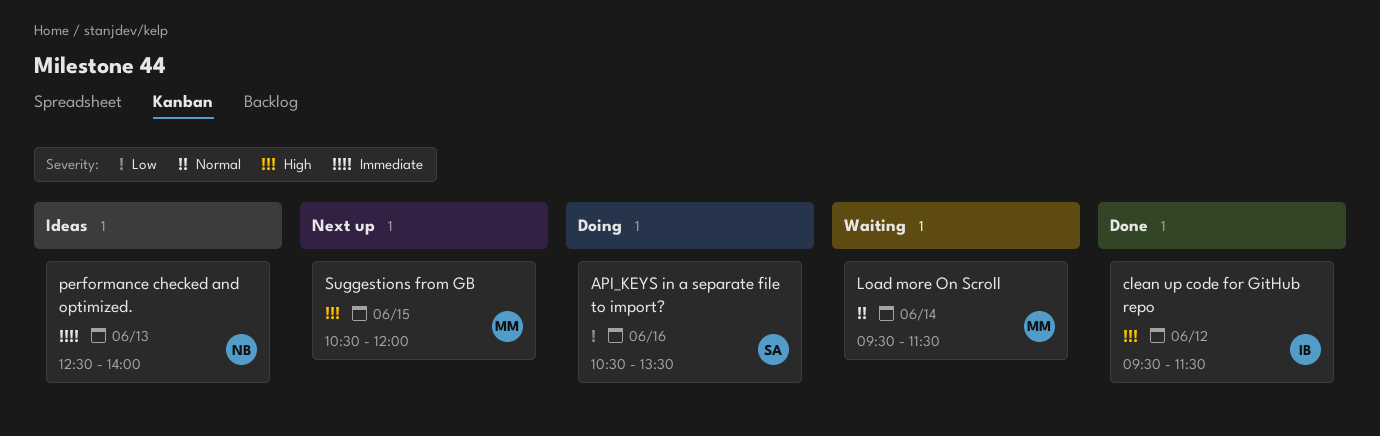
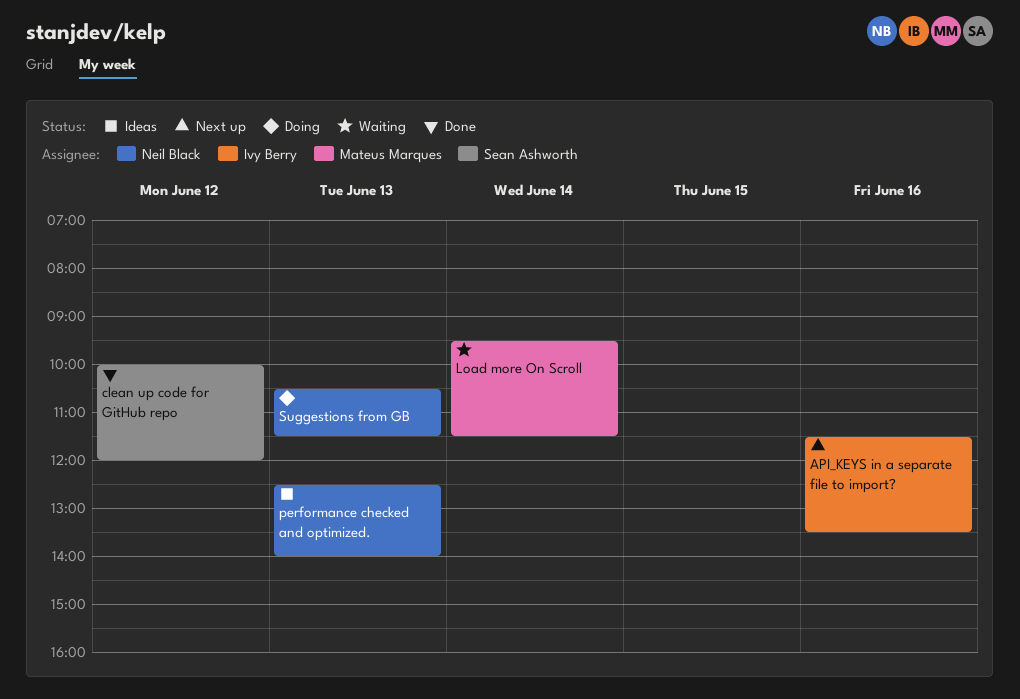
API_KEYS in a separate file to import?, status: Doing -> Next up
API_KEYS in a separate file to import?, owner: Sean Ashworth -> Ivy Berry
API_KEYS in a separate file to import?, begins: 10:30 -> 11:30
clean up code for GitHub repo, owner: Ivy Berry -> Sean Ashworth
clean up code for GitHub repo, begins: 09:30 -> 10:00
clean up code for GitHub repo, ends: 11:30 -> 12:00
Suggestions from GB, status: Next up -> Doing
Suggestions from GB, owner: Mateus Marques -> Neil Black
Suggestions from GB, day: Jun 15 -> Jun 13
Suggestions from GB, ends: 12:00 -> 11:30

